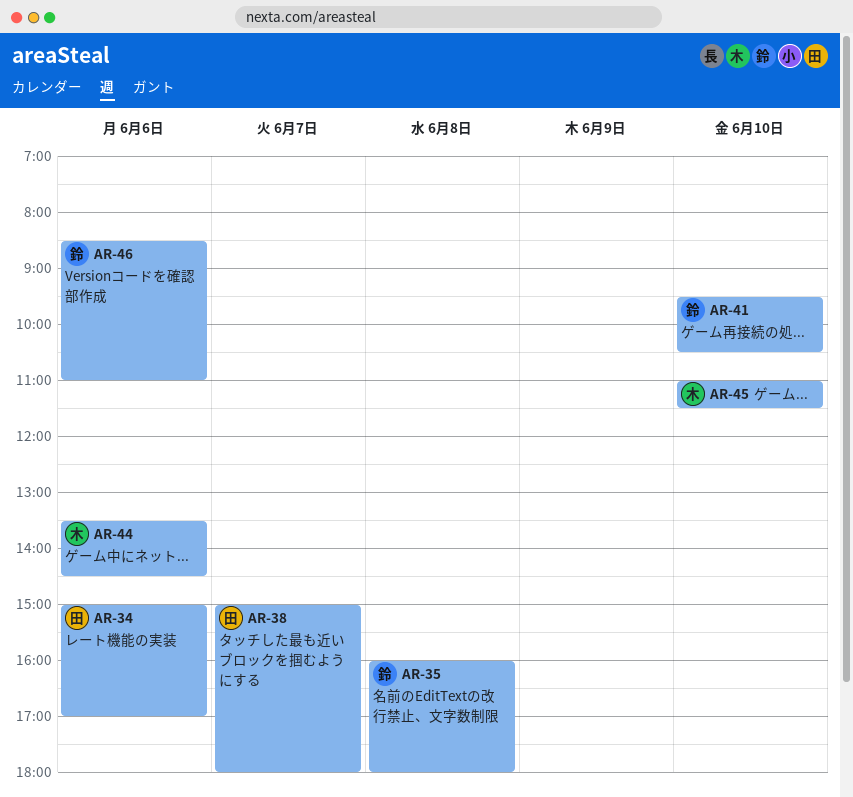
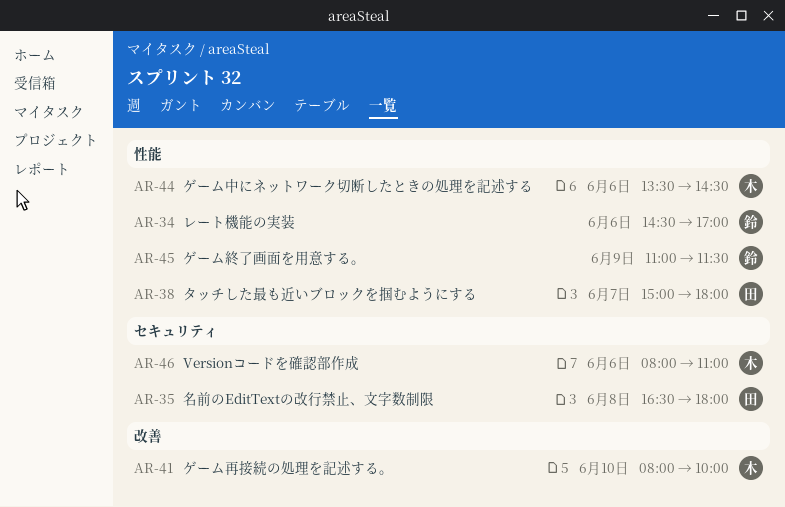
AR-34, owner: 田 -> 鈴
AR-34, begins: 15:00 -> 14:30
AR-35, owner: 鈴 -> 田
AR-35, begins: 16:00 -> 16:30
AR-41, owner: 鈴 -> 木
AR-41, begins: 09:30 -> 08:00
AR-41, ends: 10:30 -> 10:00
AR-45, owner: 木 -> 鈴
AR-45, day: Jun 10 -> Jun 9
AR-46, owner: 鈴 -> 木
AR-46, begins: 08:30 -> 08:00

